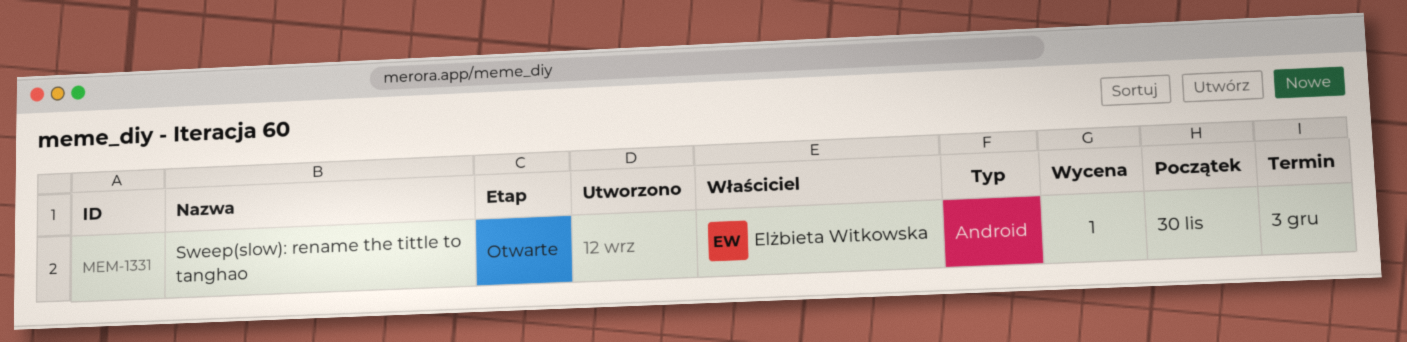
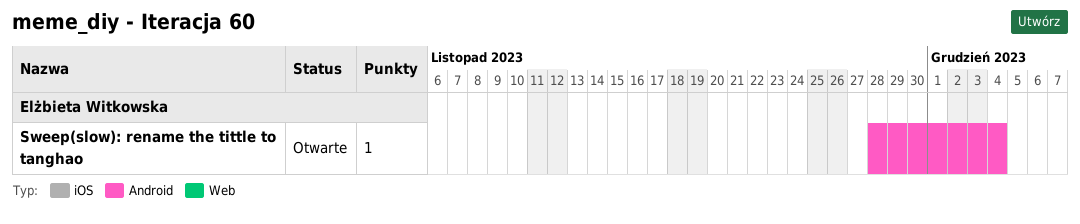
Sweep(slow): rename the tittle to tanghao, start: Nov 30 -> Nov 28
Sweep(slow): rename the tittle to tanghao, due: Dec 3 -> Dec 4

